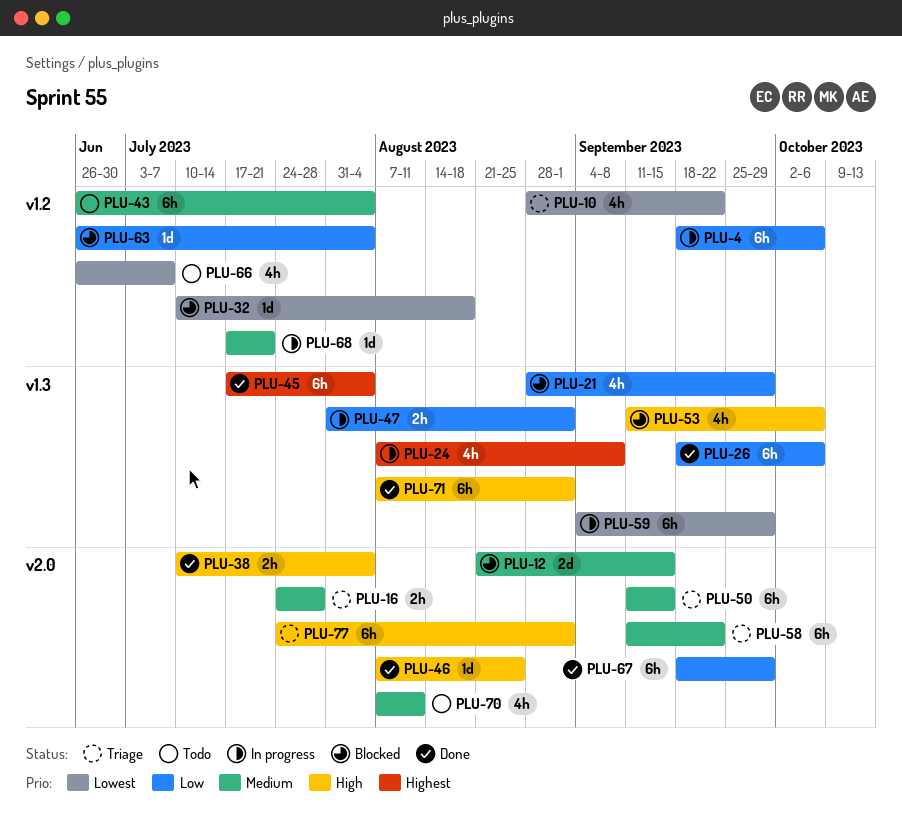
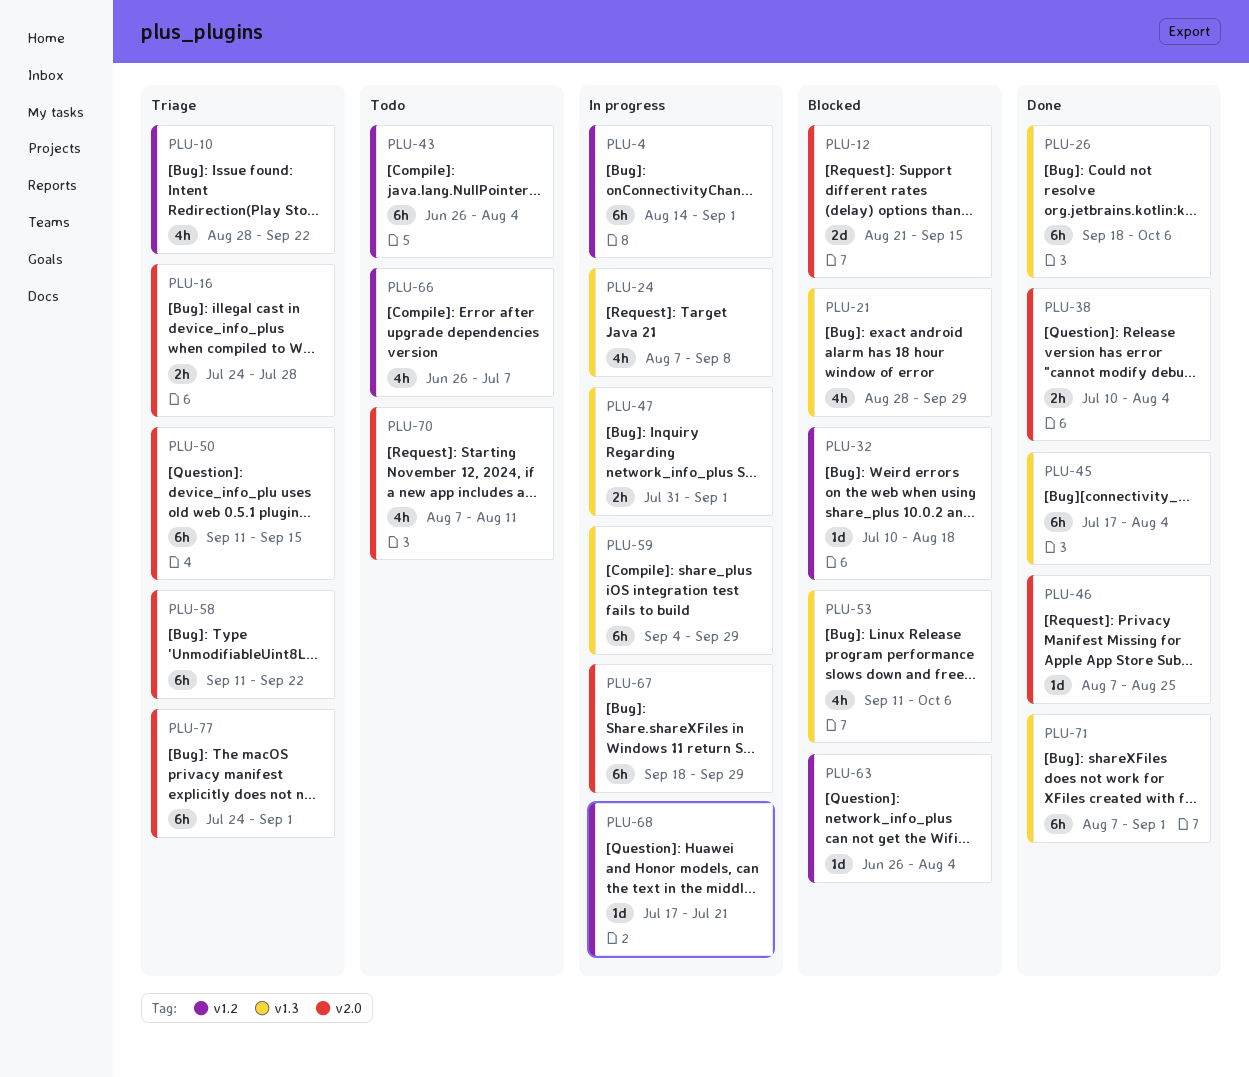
PLU-4, start: Sep 18 -> Aug 14
PLU-4, due: Oct 6 -> Sep 1
PLU-67, status: Done -> In progress

